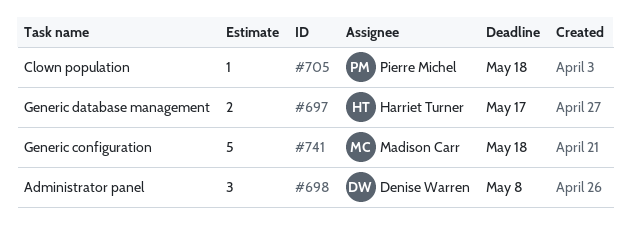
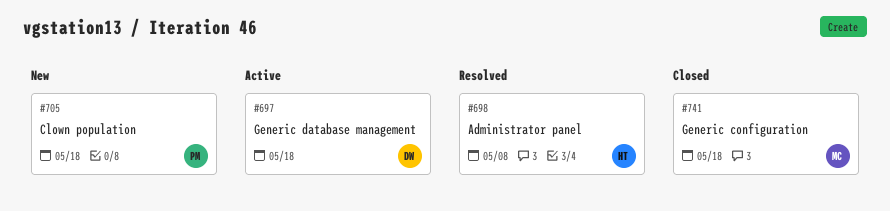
#697, owner: Harriet Turner -> Denise Warren
#697, due: May 17 -> May 18
#698, owner: Denise Warren -> Harriet Turner

